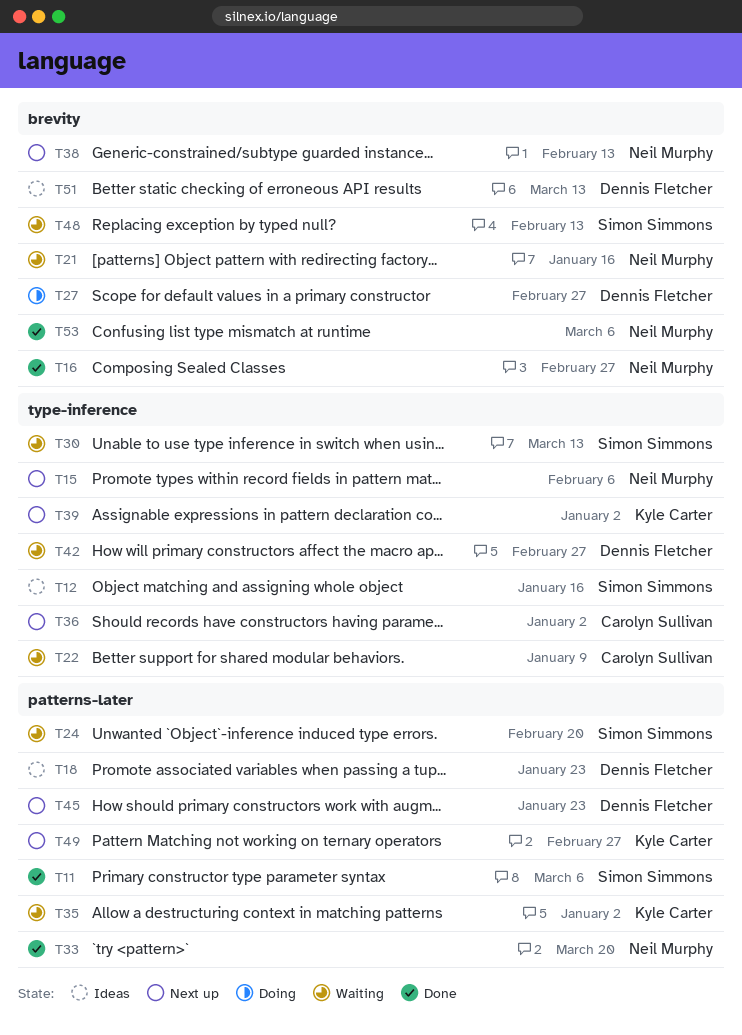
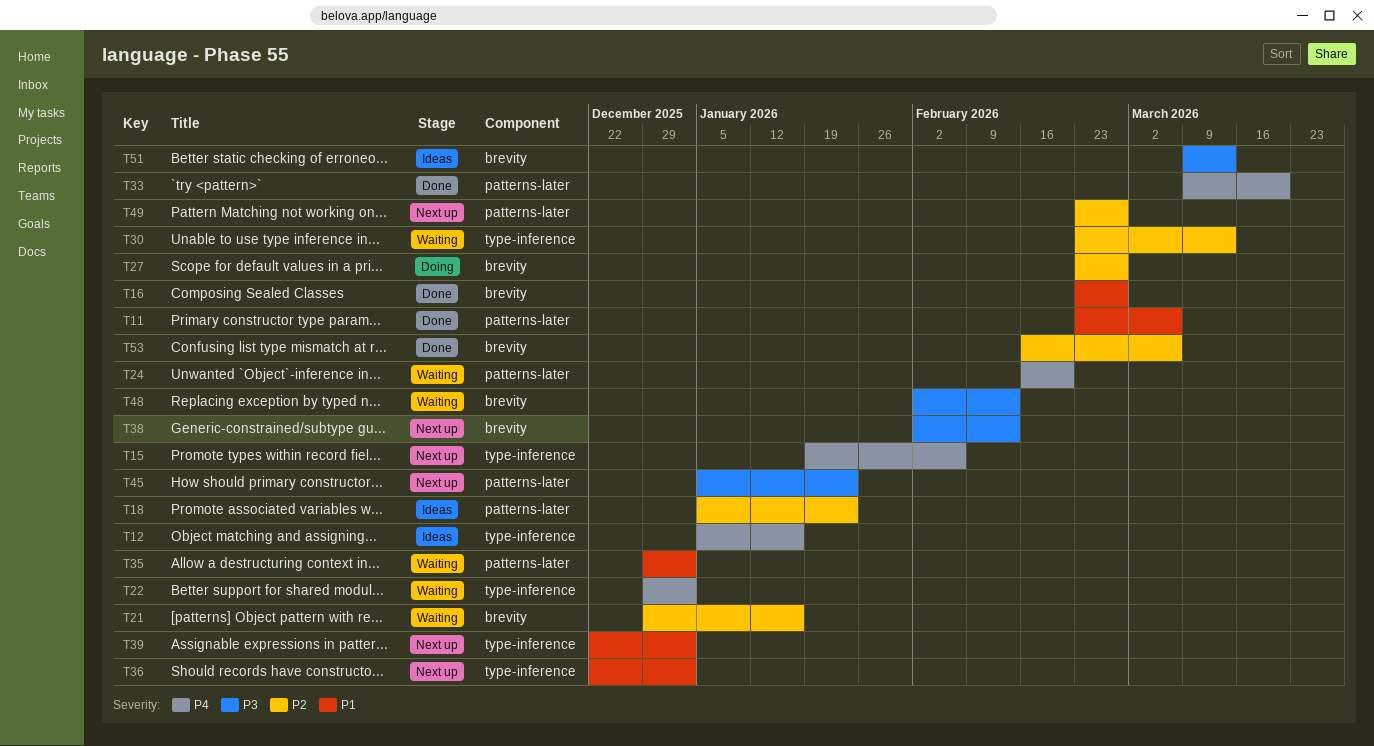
T22, due: Jan 9 -> Jan 2
T42: present -> none

